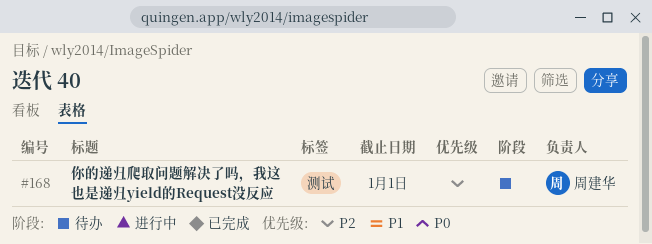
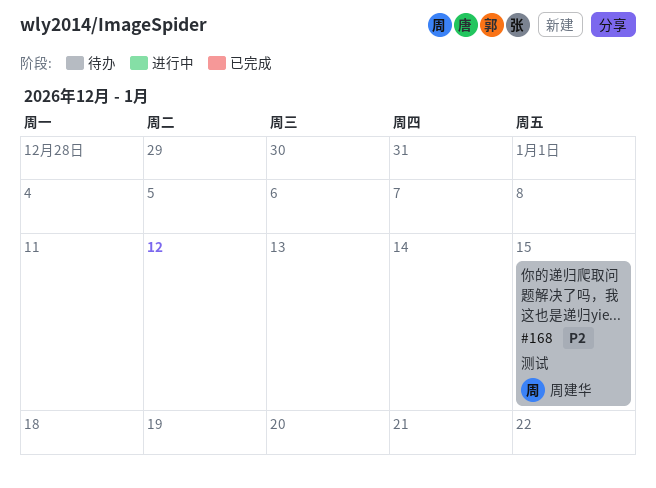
#168, due: Jan 1 -> Jan 15

